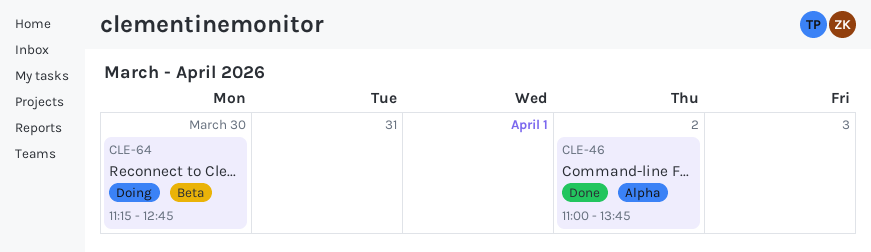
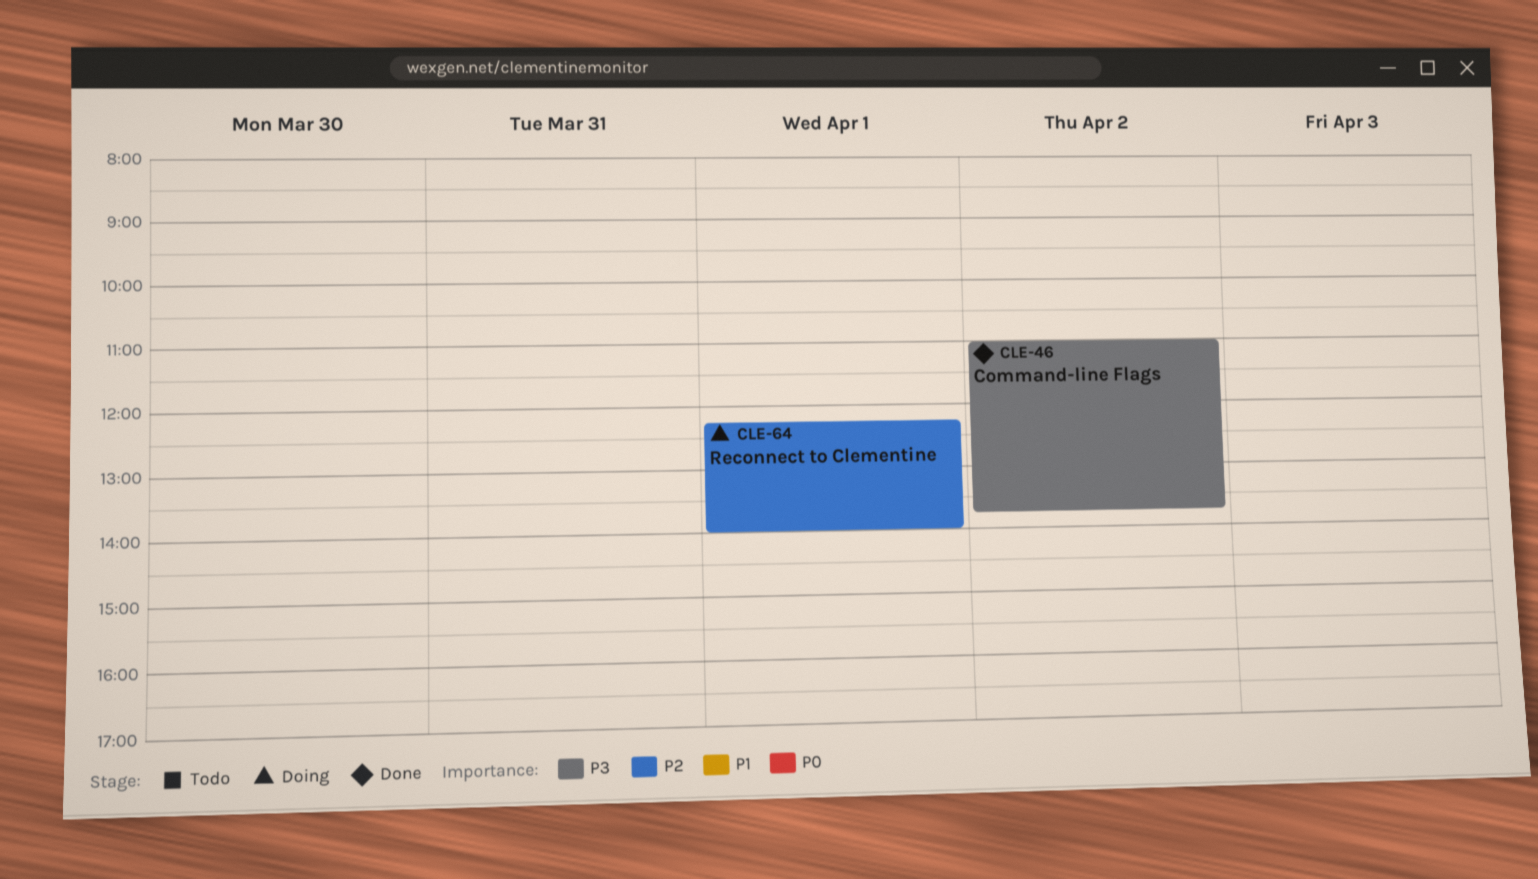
CLE-64, day: Mar 30 -> Apr 1
CLE-64, begins: 11:15 -> 12:15
CLE-64, ends: 12:45 -> 14:00

